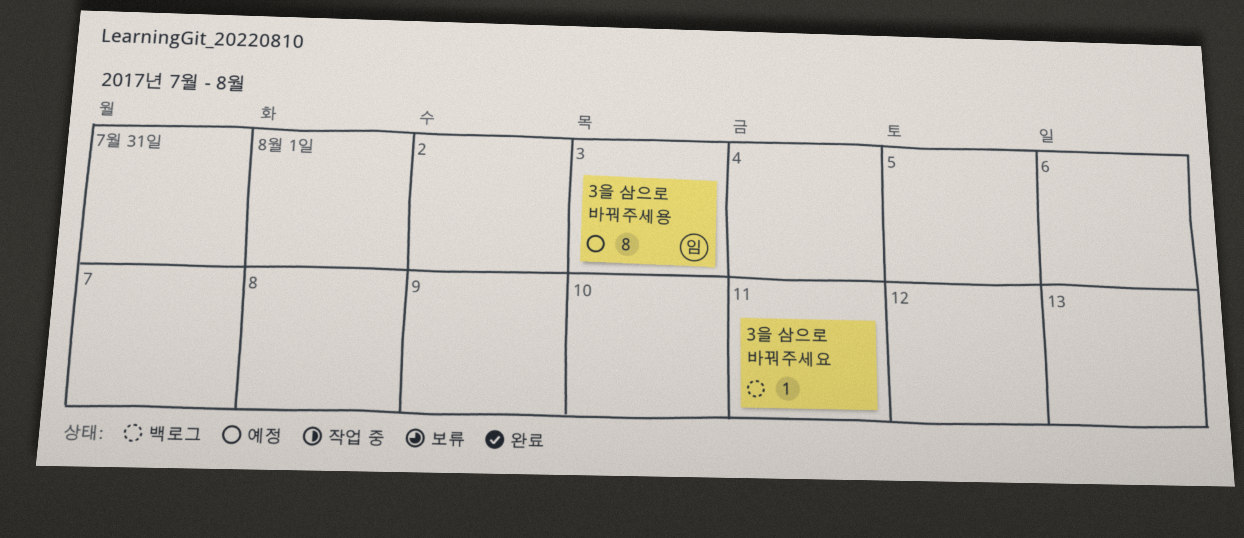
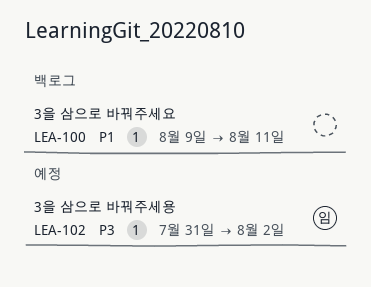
3을 삼으로 바꿔주세용, estimate: 8 -> 1
3을 삼으로 바꿔주세용, due: Aug 3 -> Aug 2

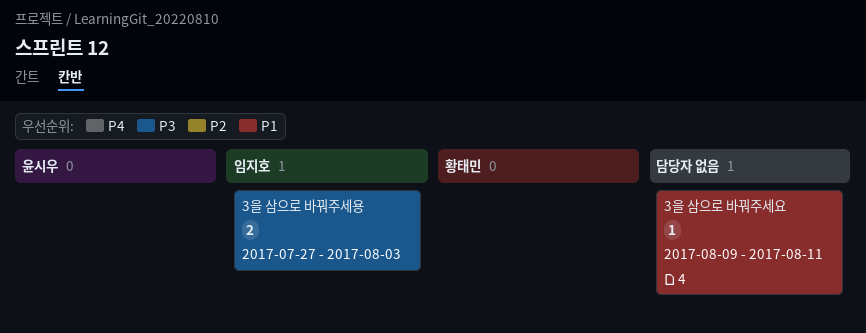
3을 삼으로 바꿔주세용, estimate: 1 -> 2
3을 삼으로 바꿔주세용, start: Jul 31 -> Jul 27
3을 삼으로 바꿔주세용, due: Aug 2 -> Aug 3

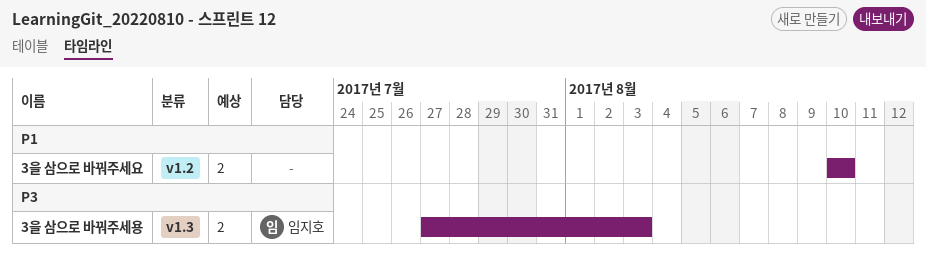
3을 삼으로 바꿔주세요, estimate: 1 -> 2
3을 삼으로 바꿔주세요, start: Aug 9 -> Aug 10
3을 삼으로 바꿔주세요, due: Aug 11 -> Aug 10

